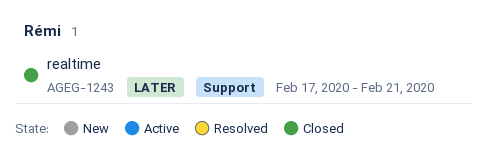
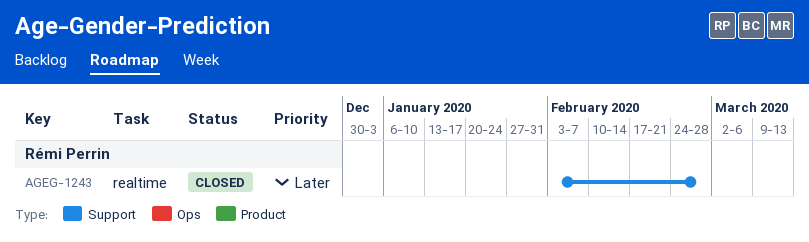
AGEG-1243, start: Feb 17 -> Feb 3
AGEG-1243, due: Feb 21 -> Feb 28

